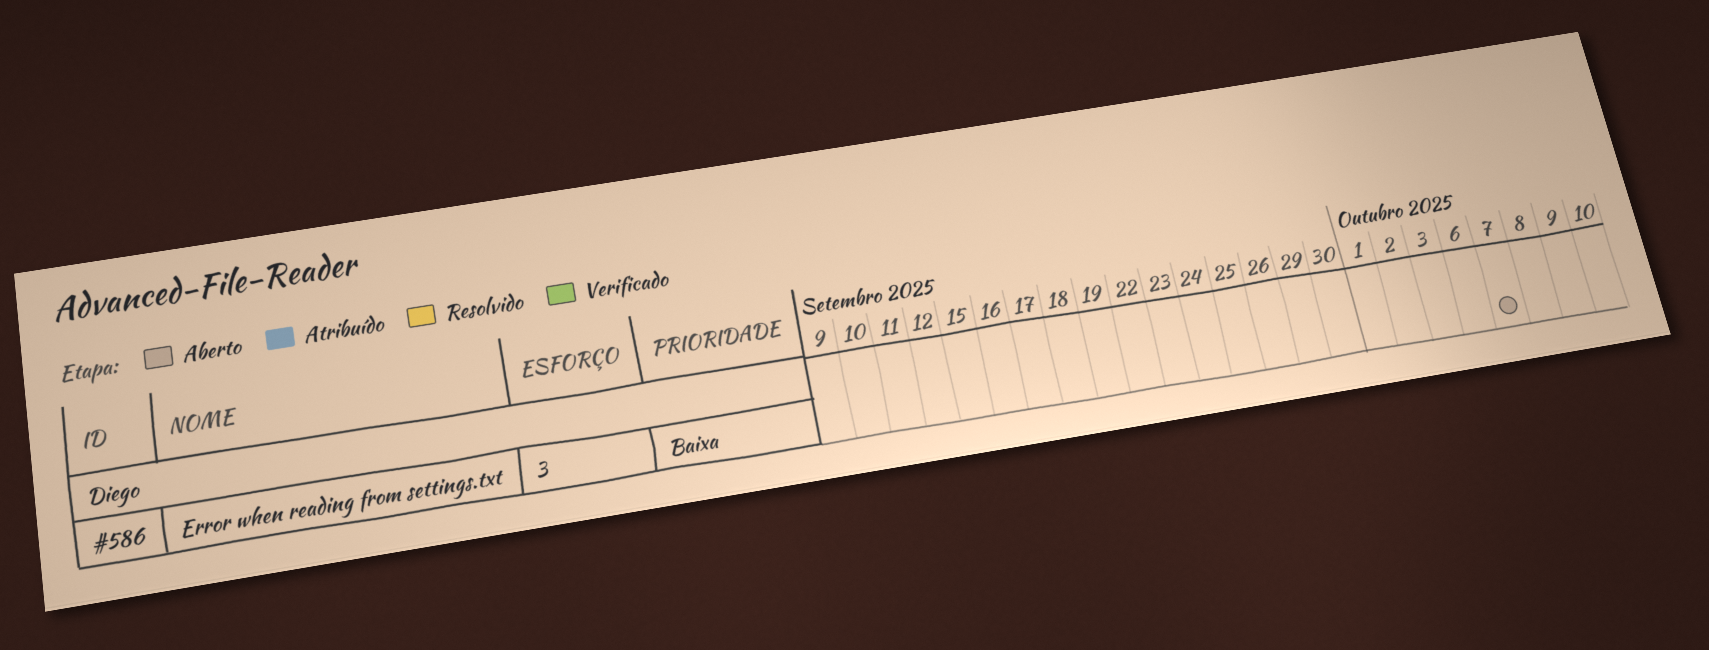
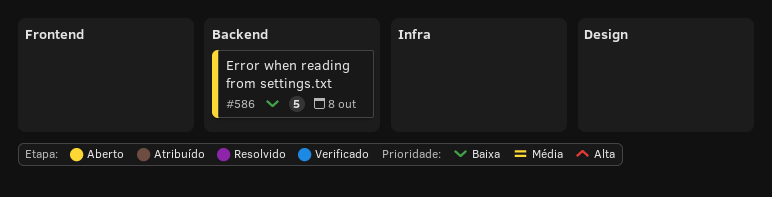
#586, estimate: 3 -> 5
#586, due: Oct 7 -> Oct 8

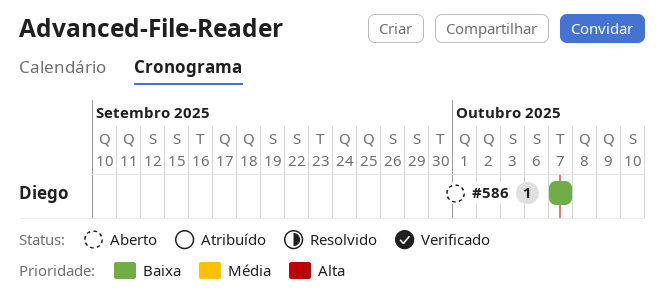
#586, estimate: 5 -> 1
#586, due: Oct 8 -> Oct 7

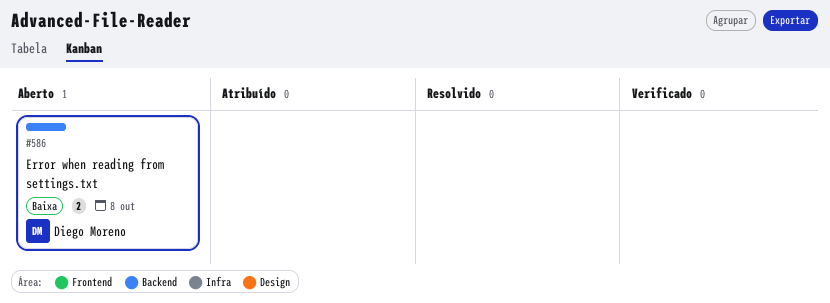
#586, estimate: 1 -> 2
#586, due: Oct 7 -> Oct 8

